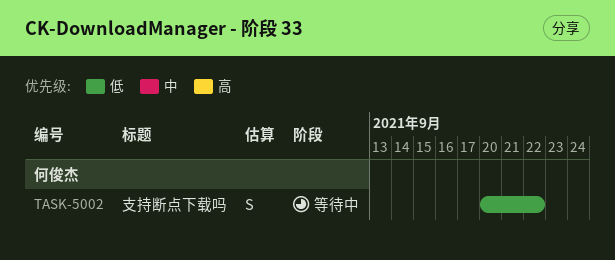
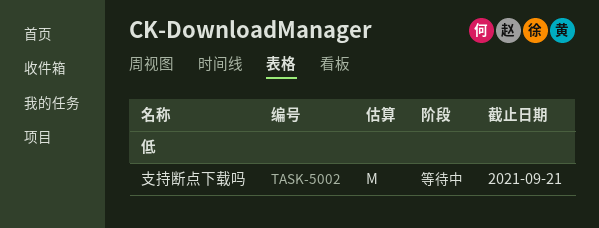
TASK-5002, estimate: S -> M
TASK-5002, due: Sep 22 -> Sep 21

